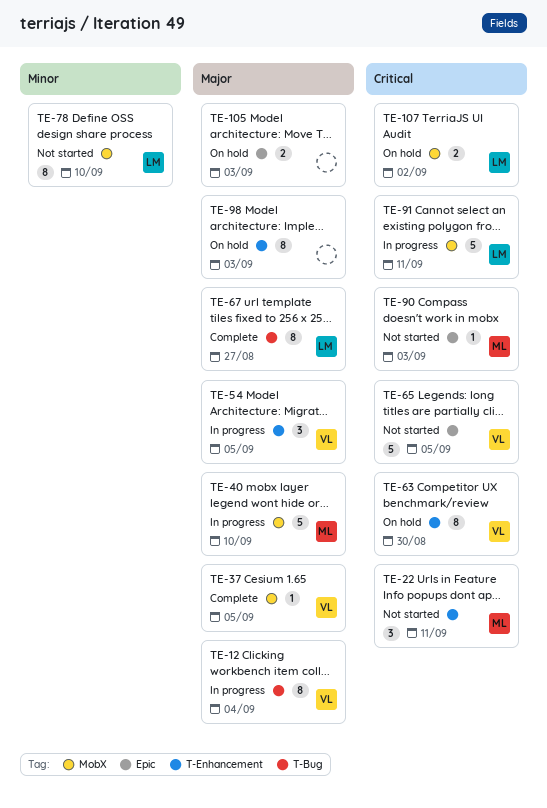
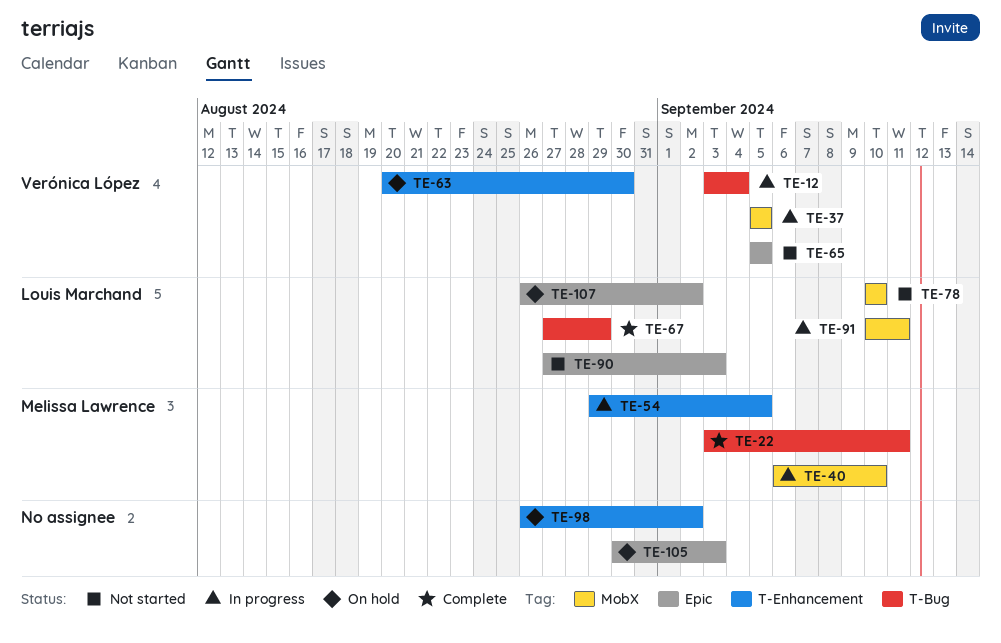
TE-22, status: Not started -> Complete
TE-22, label: T-Enhancement -> T-Bug
TE-37, status: Complete -> In progress
TE-54, owner: Verónica López -> Melissa Lawrence
TE-67, due: Aug 27 -> Aug 29
TE-90, owner: Melissa Lawrence -> Louis Marchand
TE-98, due: Sep 3 -> Sep 2
TE-107, label: MobX -> Epic

